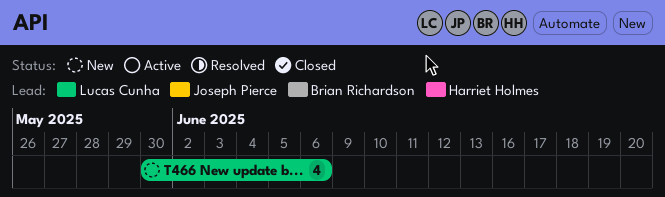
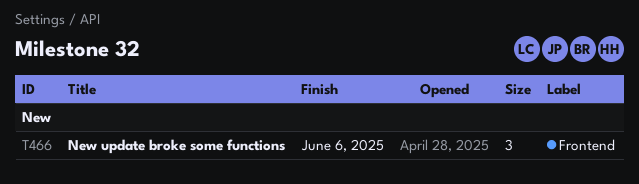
T466, estimate: 4 -> 3

